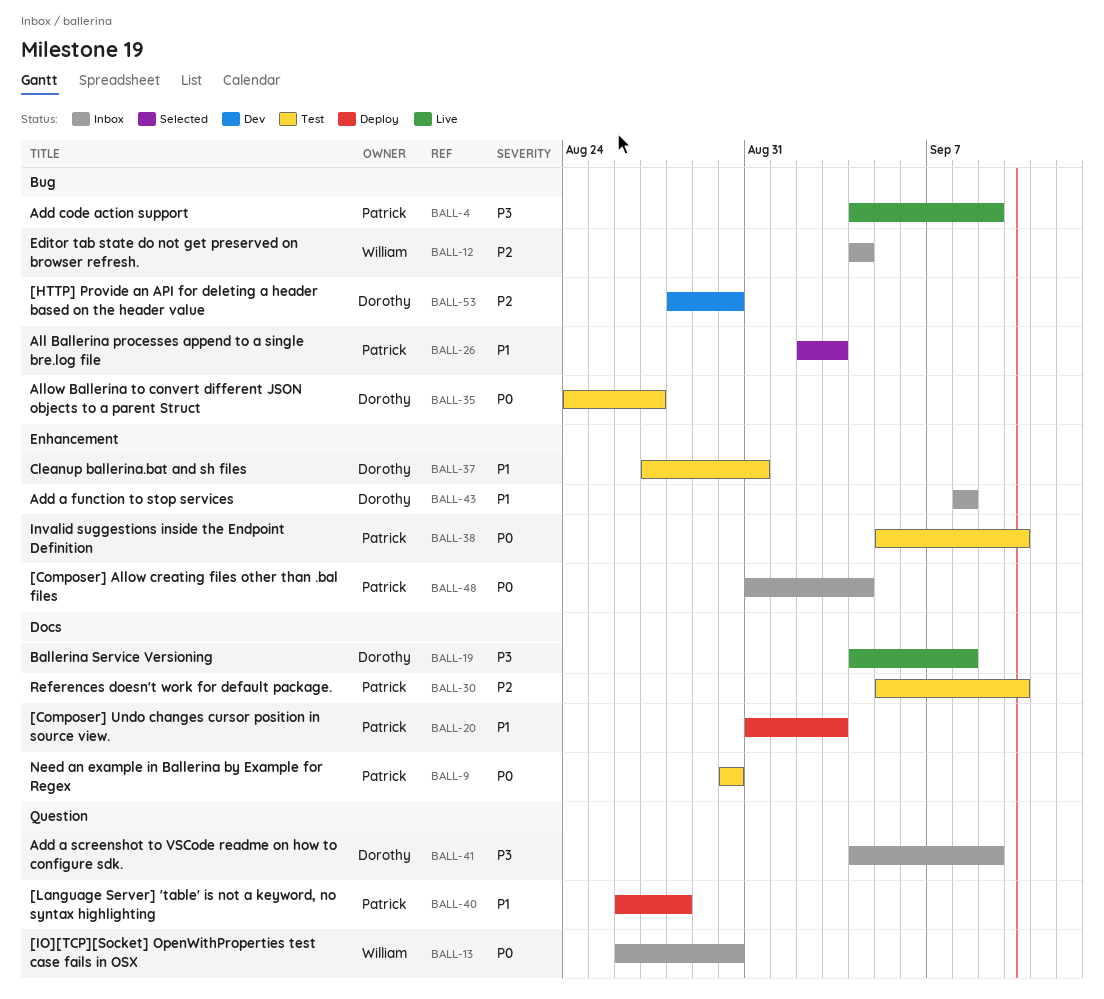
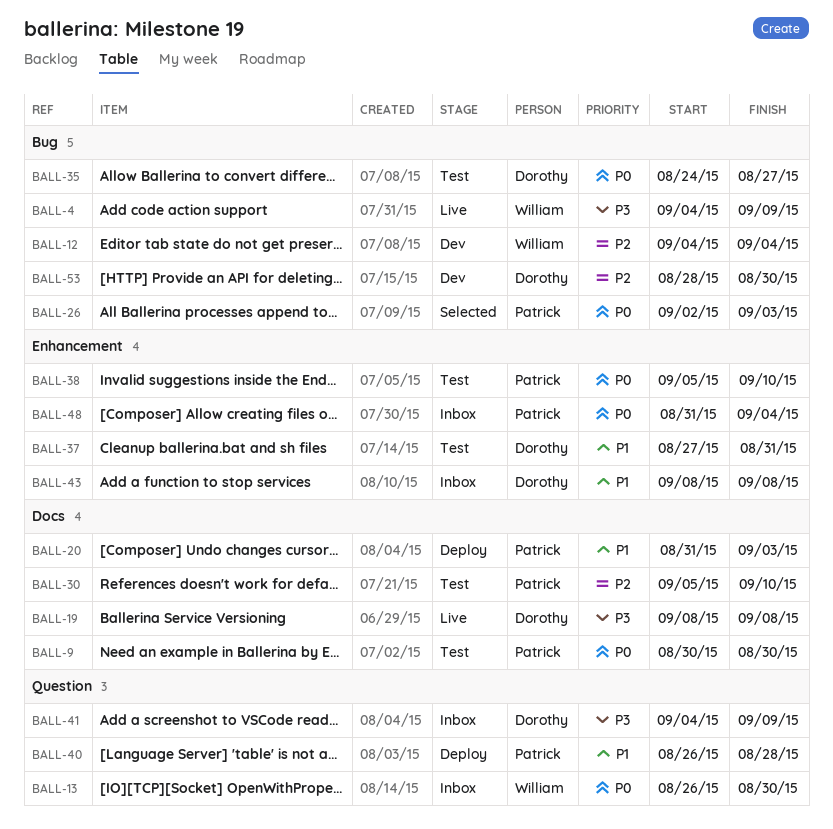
BALL-4, owner: Patrick -> William
BALL-12, status: Inbox -> Dev
BALL-19, start: Sep 4 -> Sep 8
BALL-26, priority: P1 -> P0

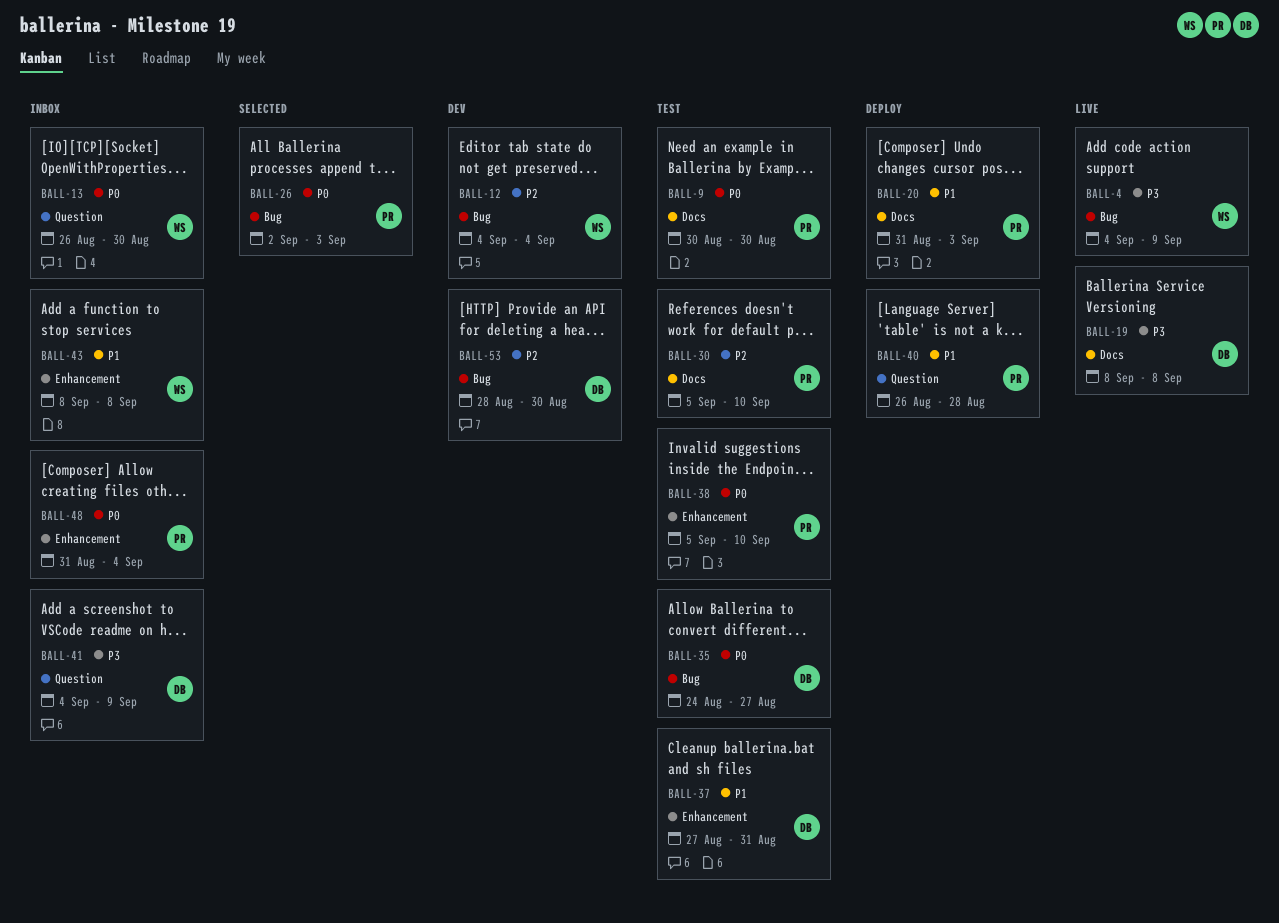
BALL-43, owner: Dorothy -> William

